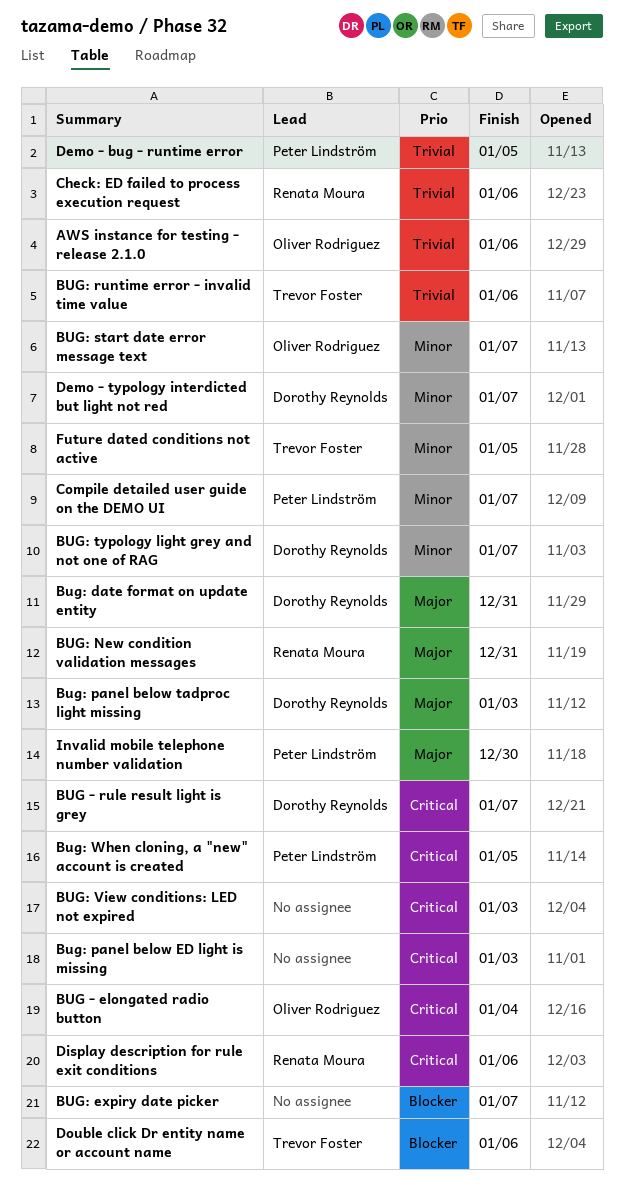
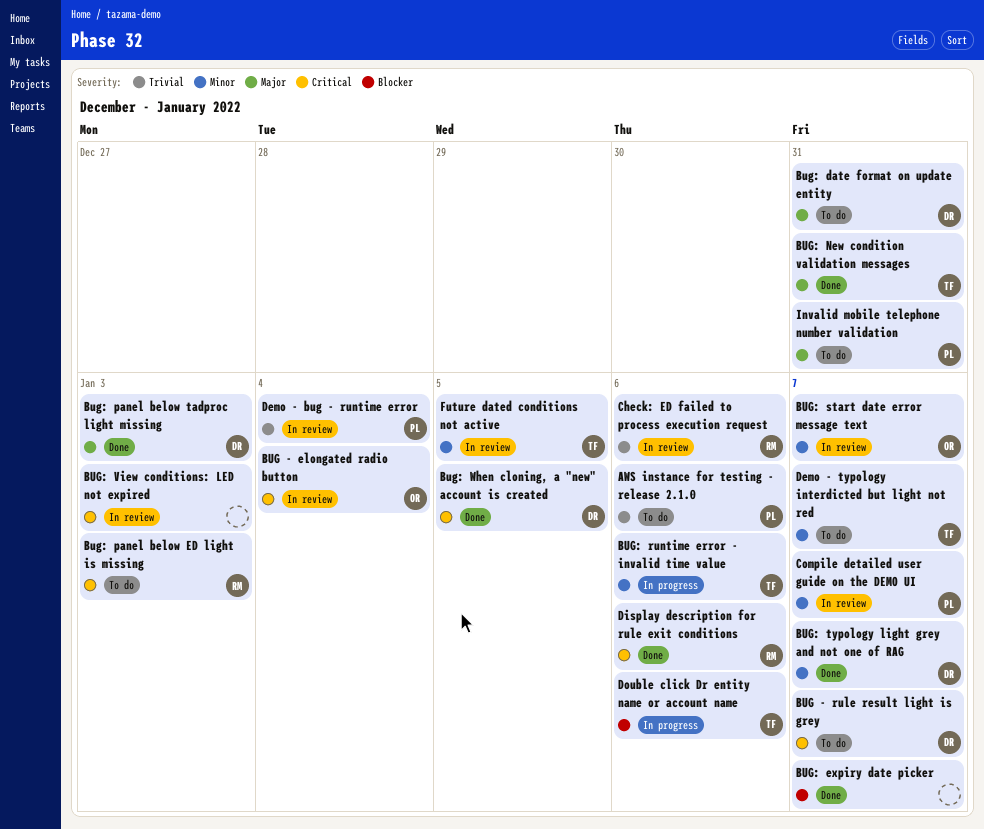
AWS instance for testing - release 2.1.0, owner: Oliver Rodriguez -> Peter Lindström
BUG: New condition validation messages, owner: Renata Moura -> Trevor Foster
Bug: panel below ED light is missing, owner: none -> Renata Moura
BUG: runtime error - invalid time value, priority: Trivial -> Minor
Bug: When cloning, a "new" account is created, owner: Peter Lindström -> Dorothy Reynolds
Demo - bug - runtime error, due: Jan 5 -> Jan 4
Demo - typology interdicted but light not red, owner: Dorothy Reynolds -> Trevor Foster
Invalid mobile telephone number validation, due: Dec 30 -> Dec 31

